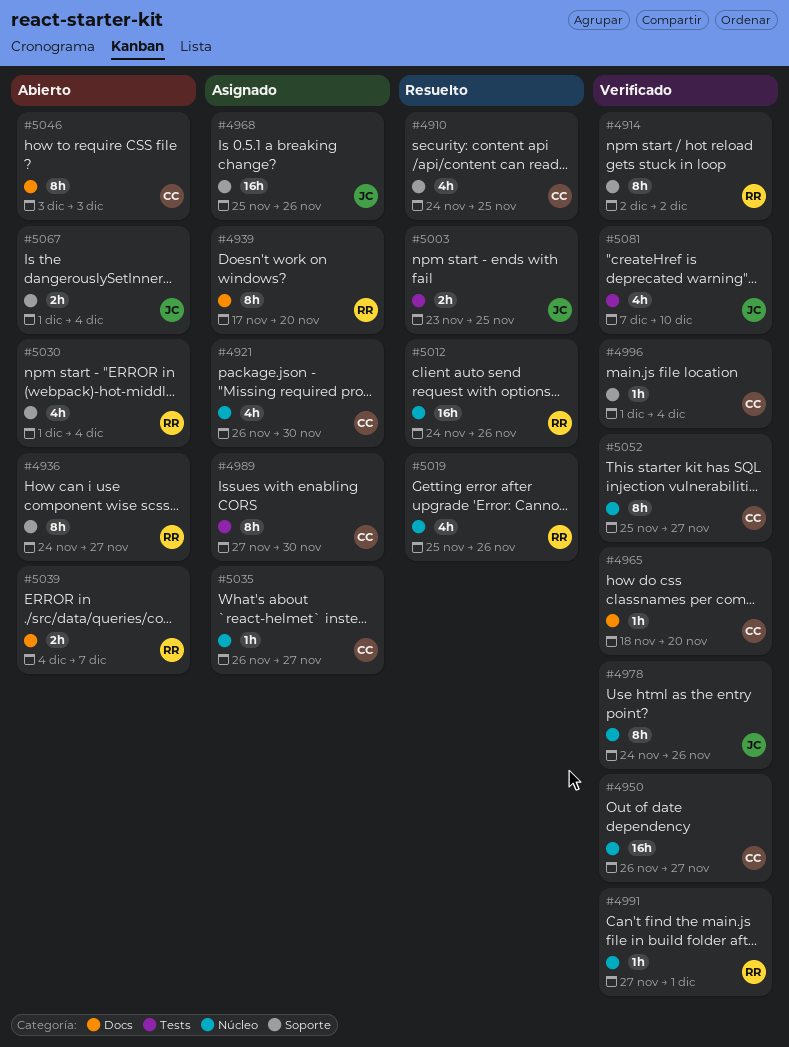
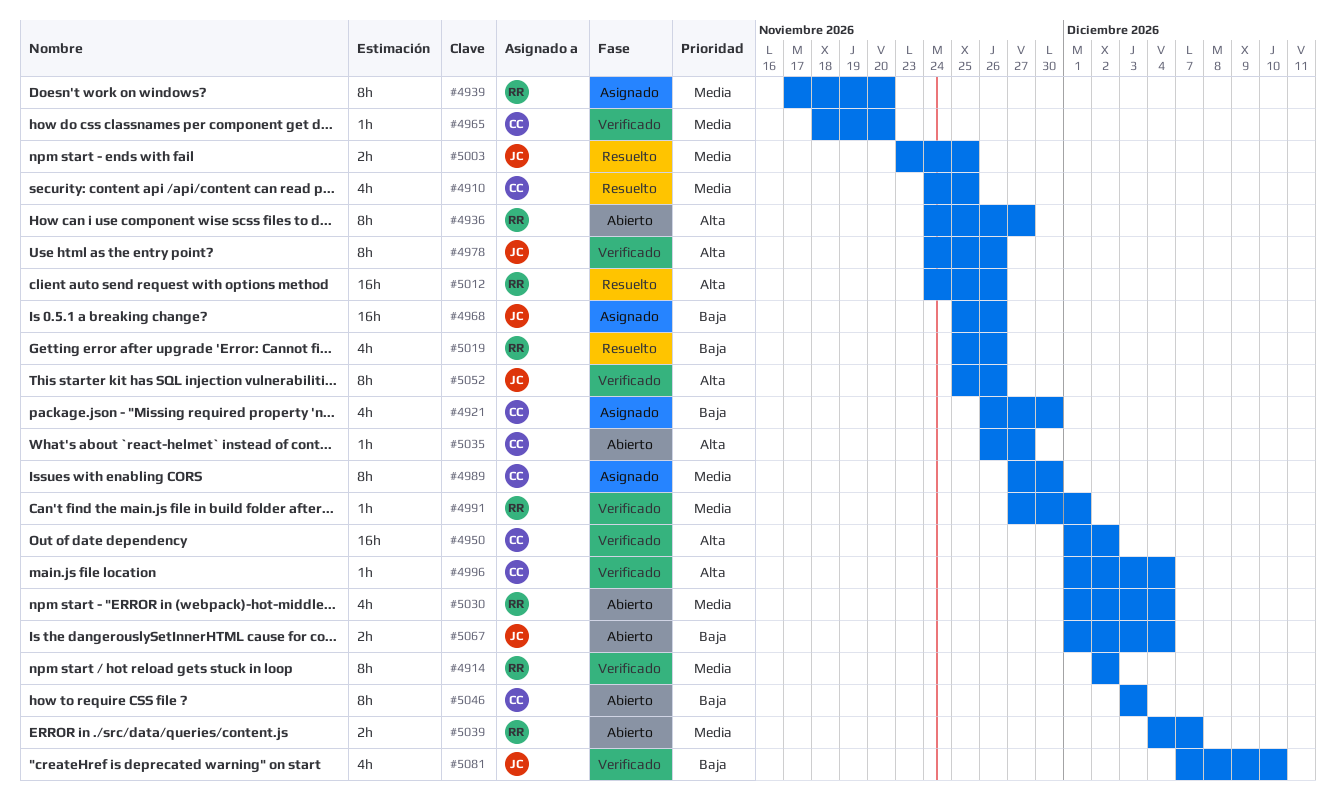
#4950, start: Nov 26 -> Dec 1
#4950, due: Nov 27 -> Dec 2
#5035, status: Asignado -> Abierto
#5052, owner: CC -> JC
#5052, due: Nov 27 -> Nov 26

